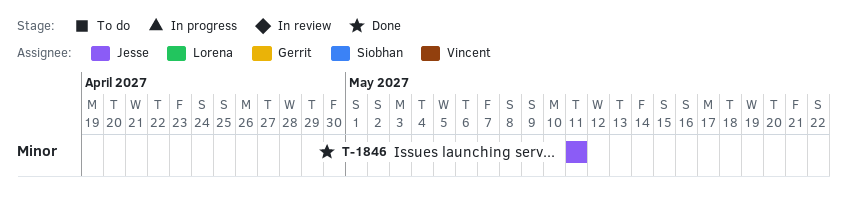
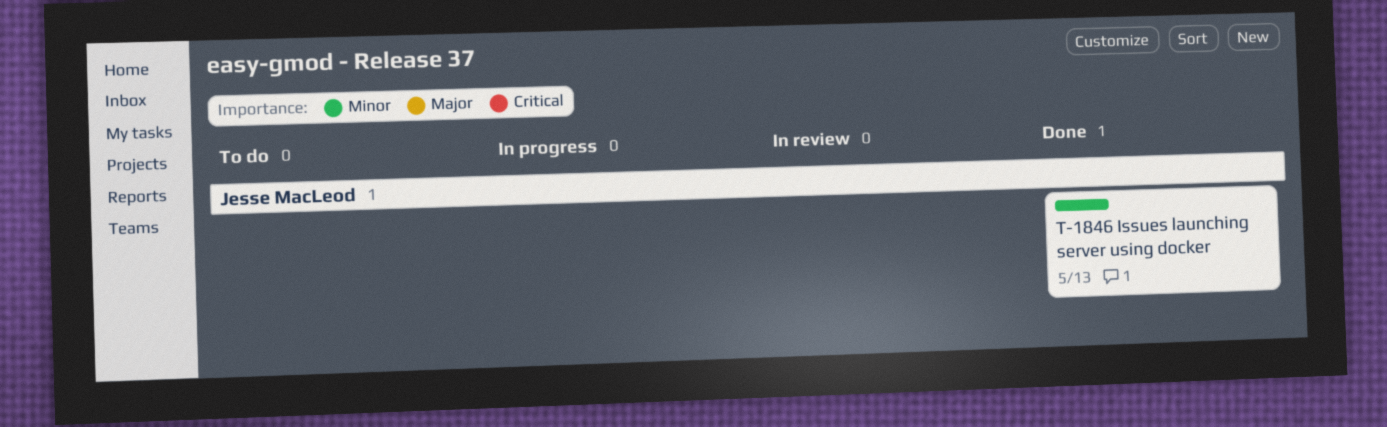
T-1846, due: May 11 -> May 13

